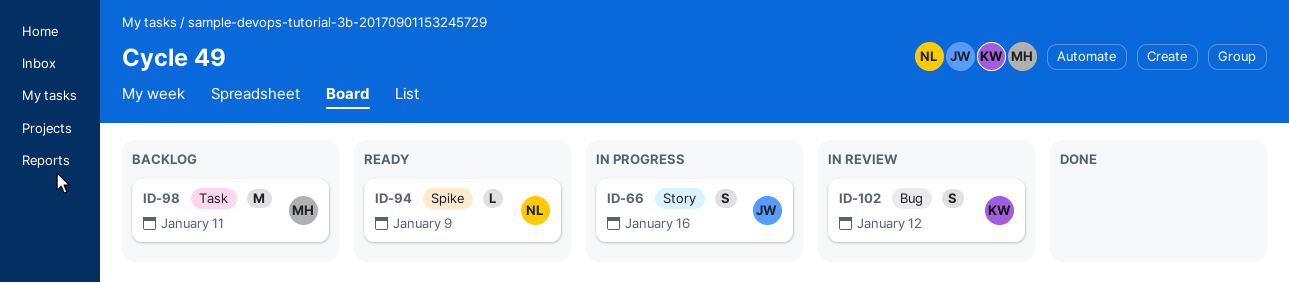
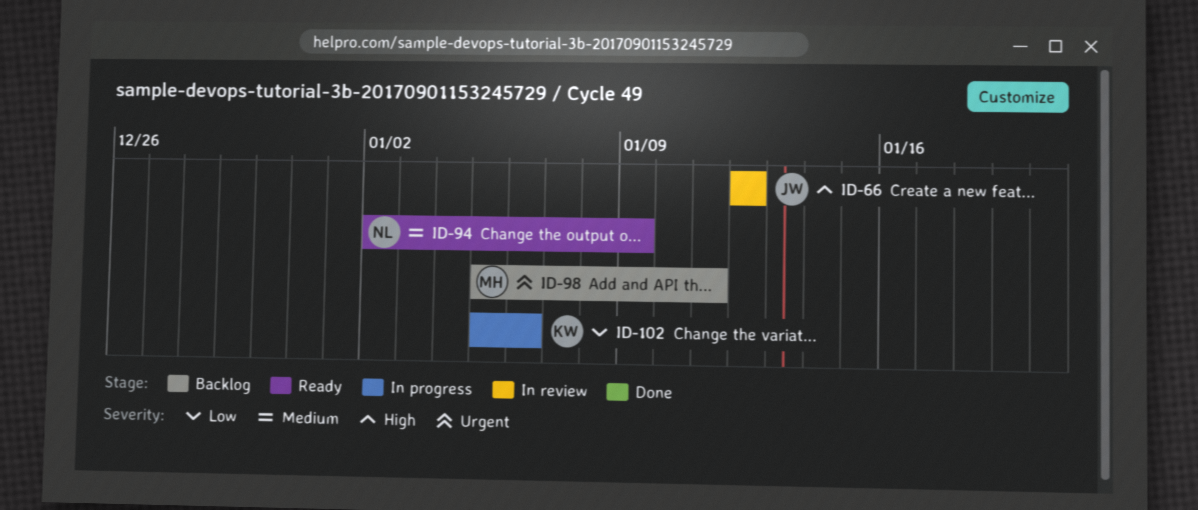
ID-66, status: In progress -> In review
ID-66, due: Jan 16 -> Jan 12
ID-102, status: In review -> In progress
ID-102, due: Jan 12 -> Jan 6

